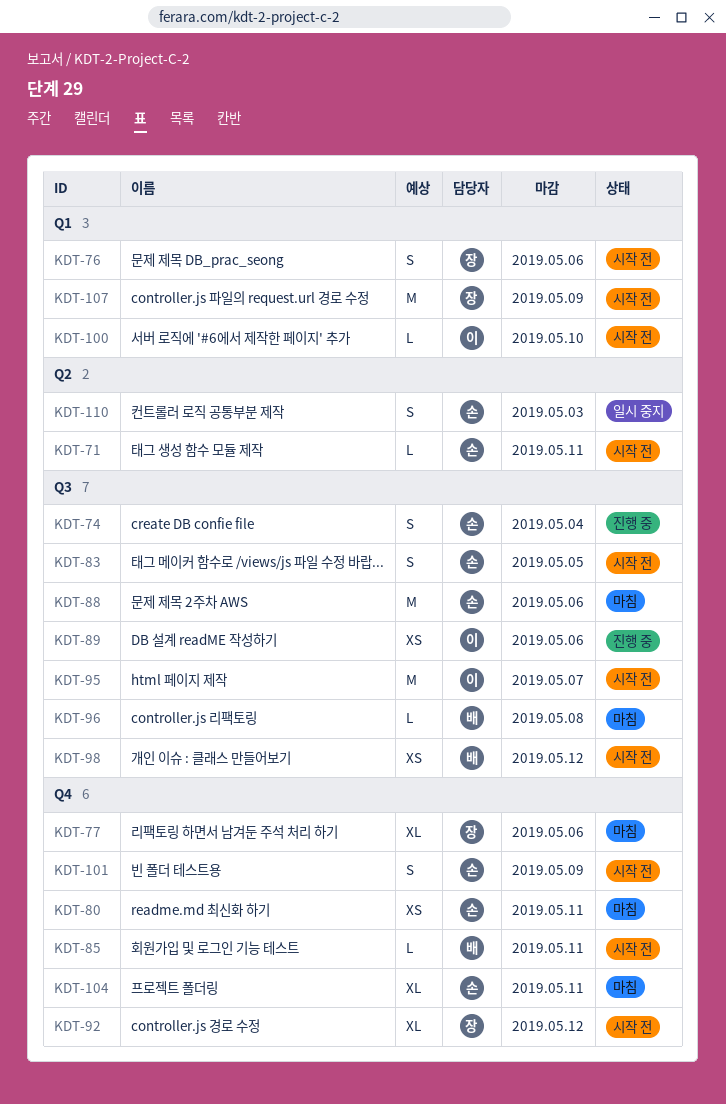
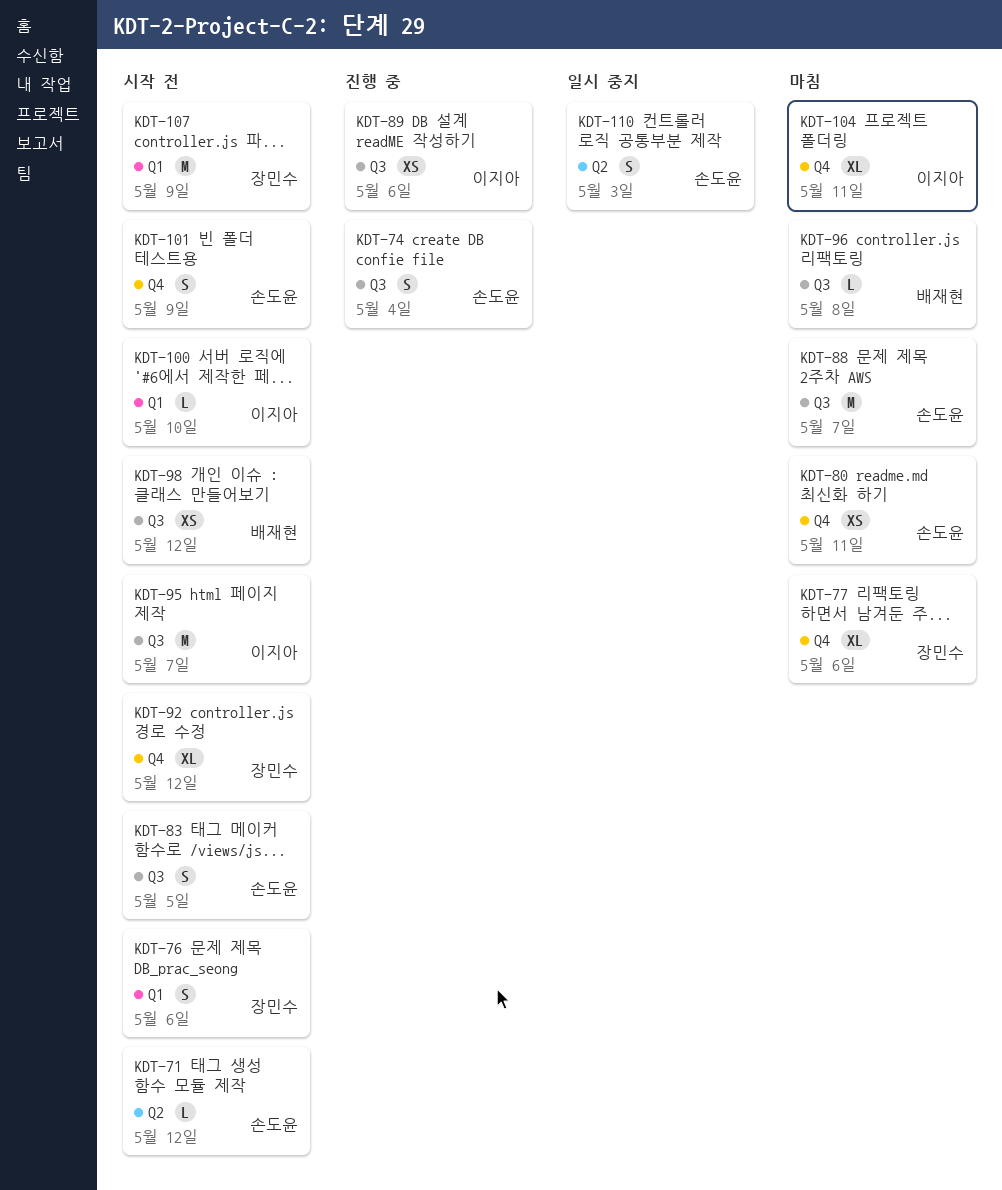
KDT-71, due: May 11 -> May 12
KDT-85: present -> none
KDT-88, due: May 6 -> May 7
KDT-104, owner: 손도윤 -> 이지아

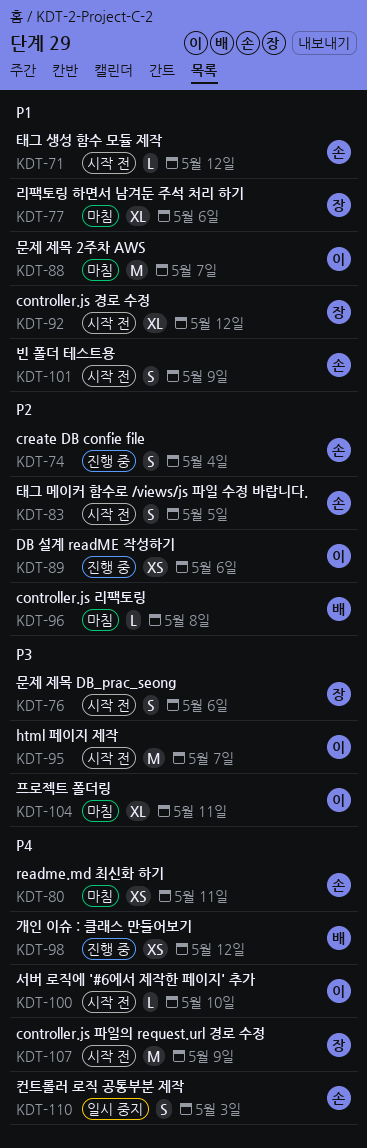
KDT-88, owner: 손도윤 -> 이지아
KDT-98, status: 시작 전 -> 진행 중

